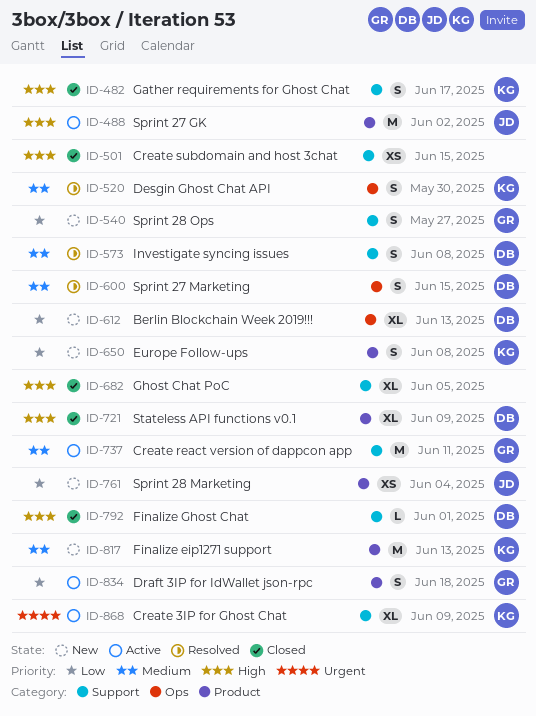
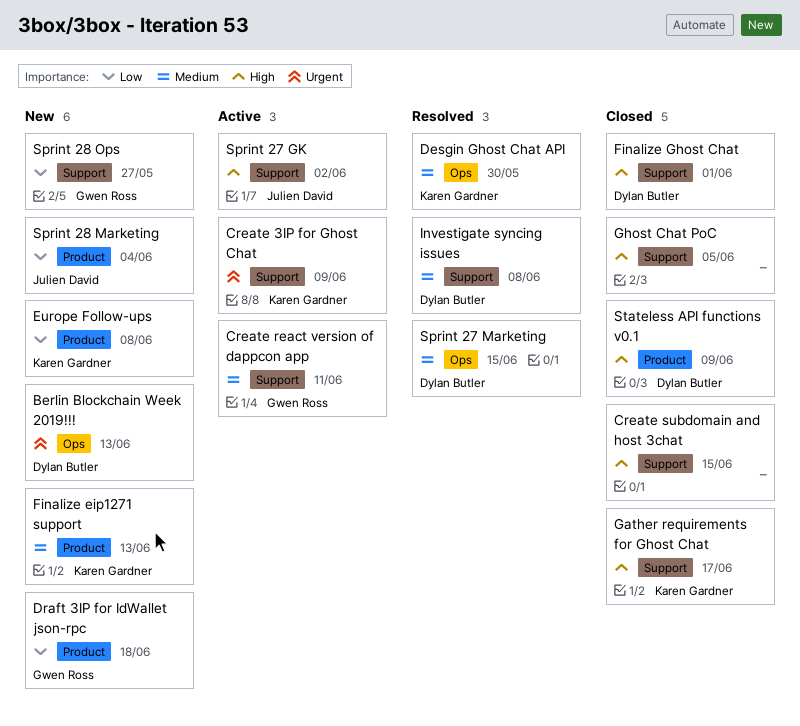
Berlin Blockchain Week 2019!!!, priority: Low -> Urgent
Draft 3IP for IdWallet json-rpc, status: Active -> New
Sprint 27 GK, label: Product -> Support

